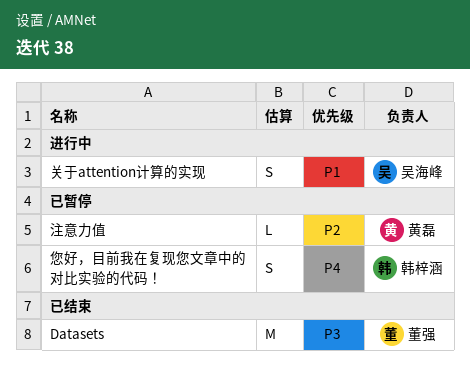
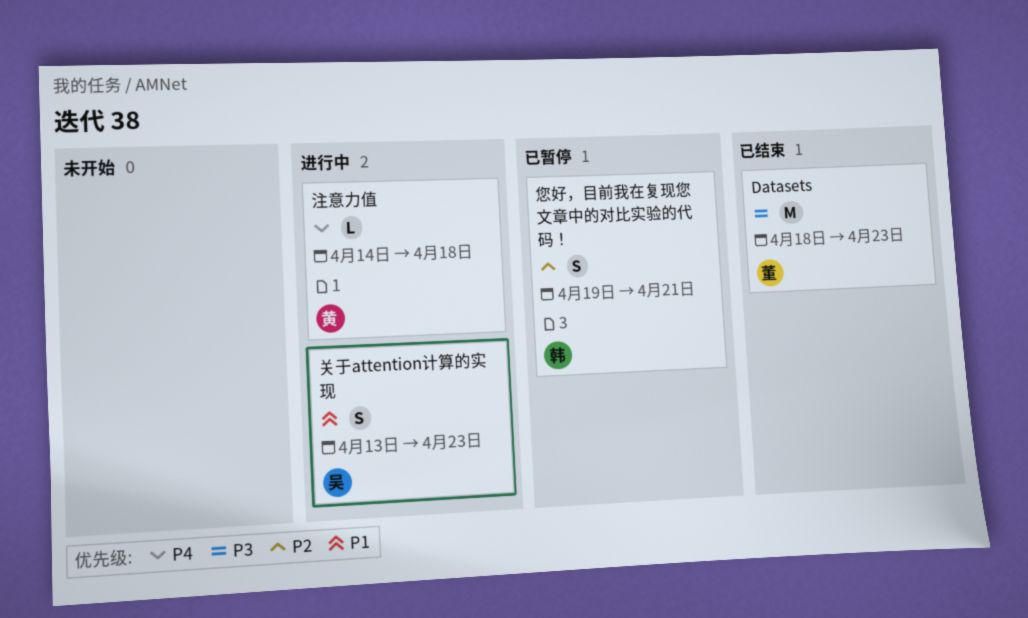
您好，目前我在复现您文章中的对比实验的代码！, priority: P4 -> P2
注意力值, status: 已暂停 -> 进行中
注意力值, priority: P2 -> P4

